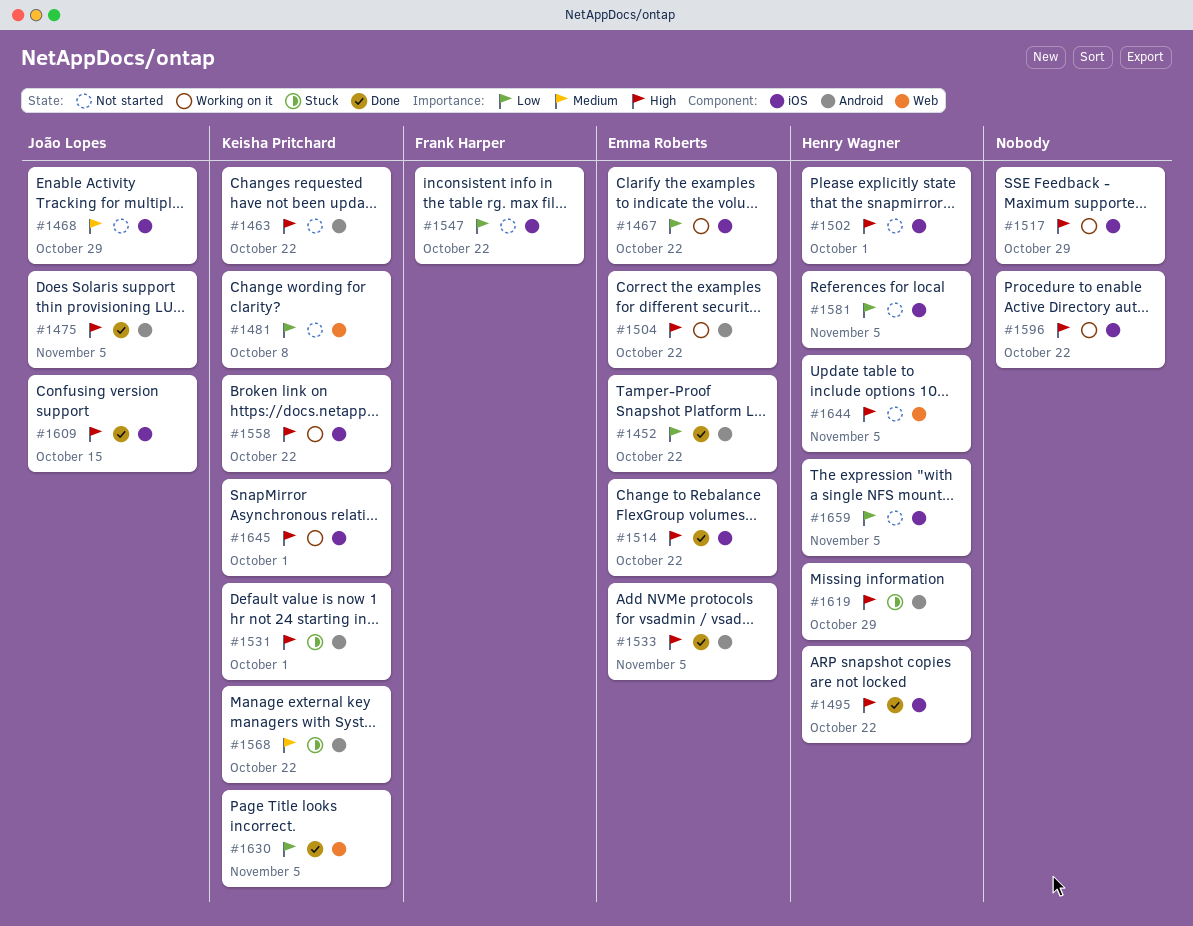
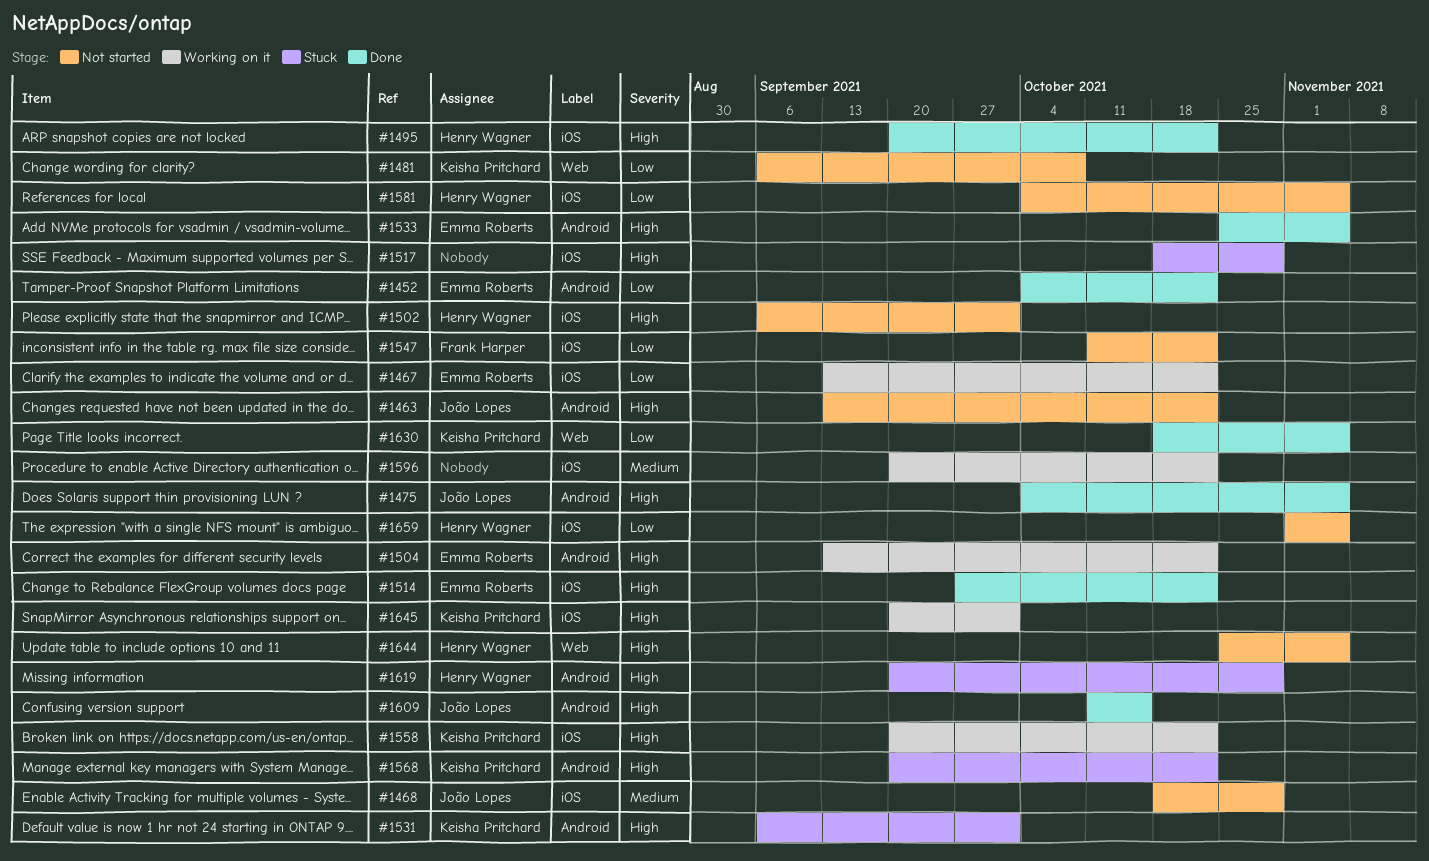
#1463, owner: Keisha Pritchard -> João Lopes
#1517, status: Working on it -> Stuck
#1568, priority: Medium -> High
#1596, priority: High -> Medium
#1609, label: iOS -> Android

